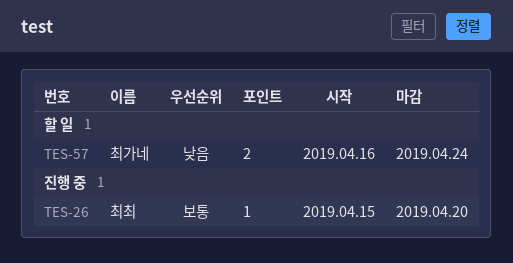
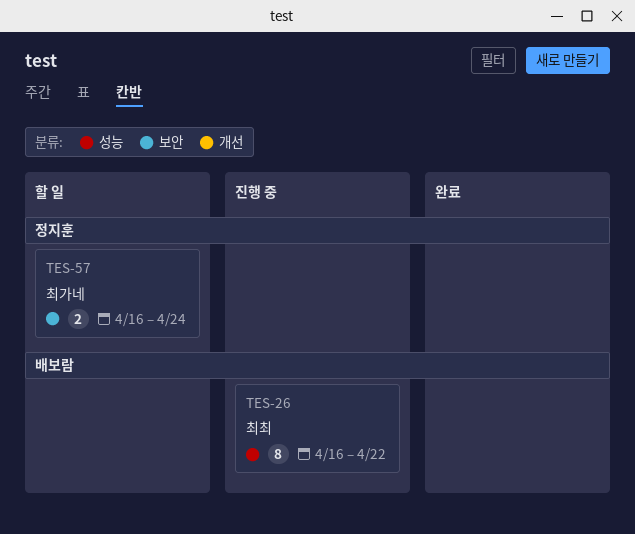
TES-26, estimate: 1 -> 8
TES-26, start: Apr 15 -> Apr 16
TES-26, due: Apr 20 -> Apr 22

